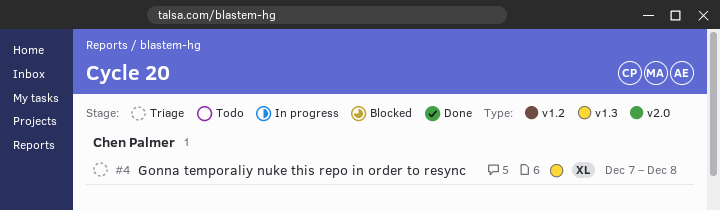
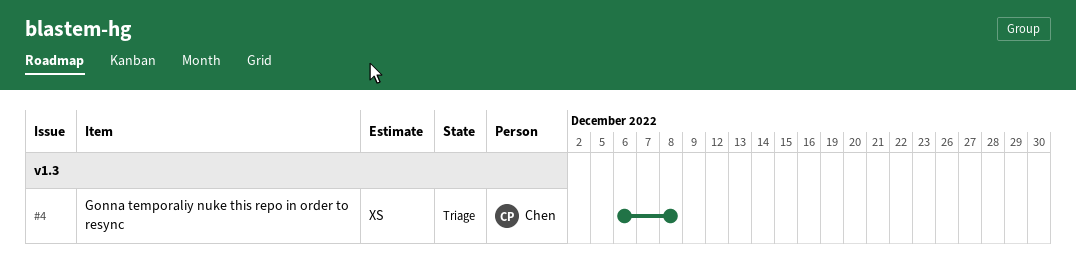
#4, estimate: XL -> XS
#4, start: Dec 7 -> Dec 6

